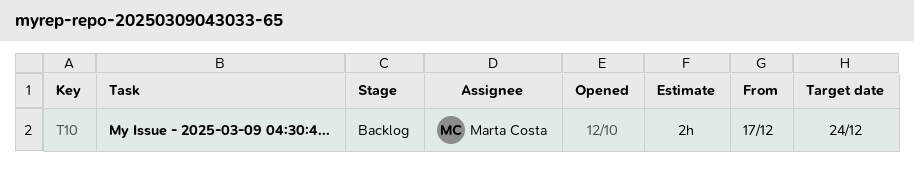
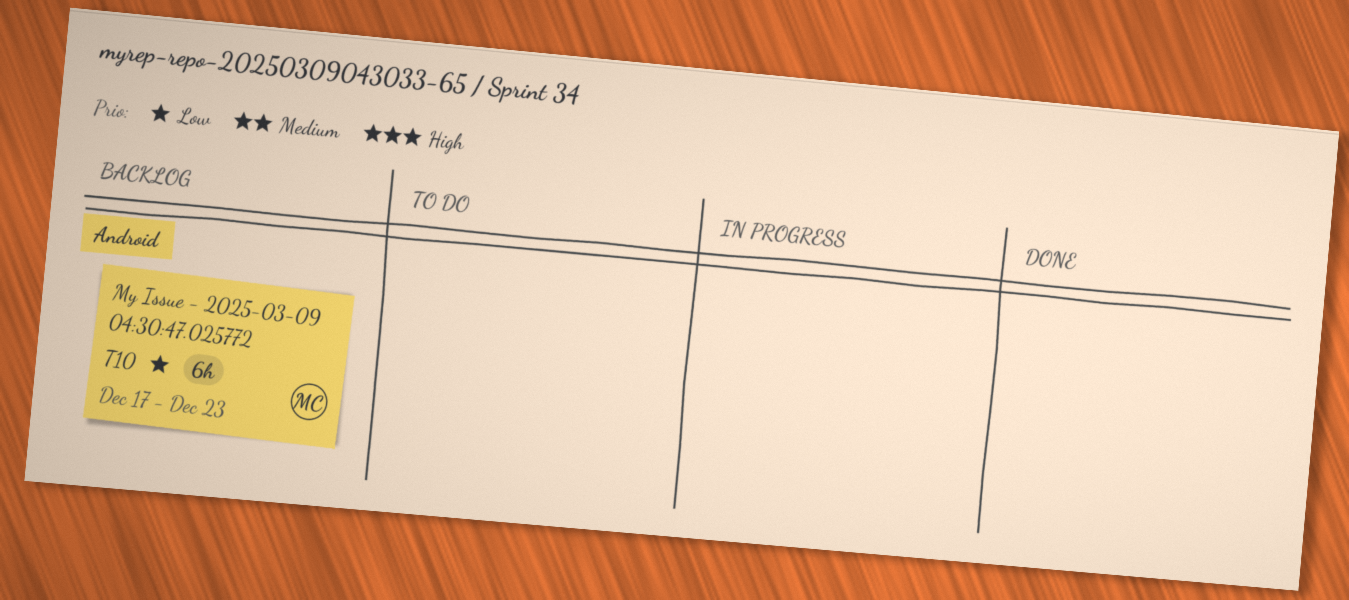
T10, estimate: 2h -> 6h
T10, due: Dec 24 -> Dec 23

